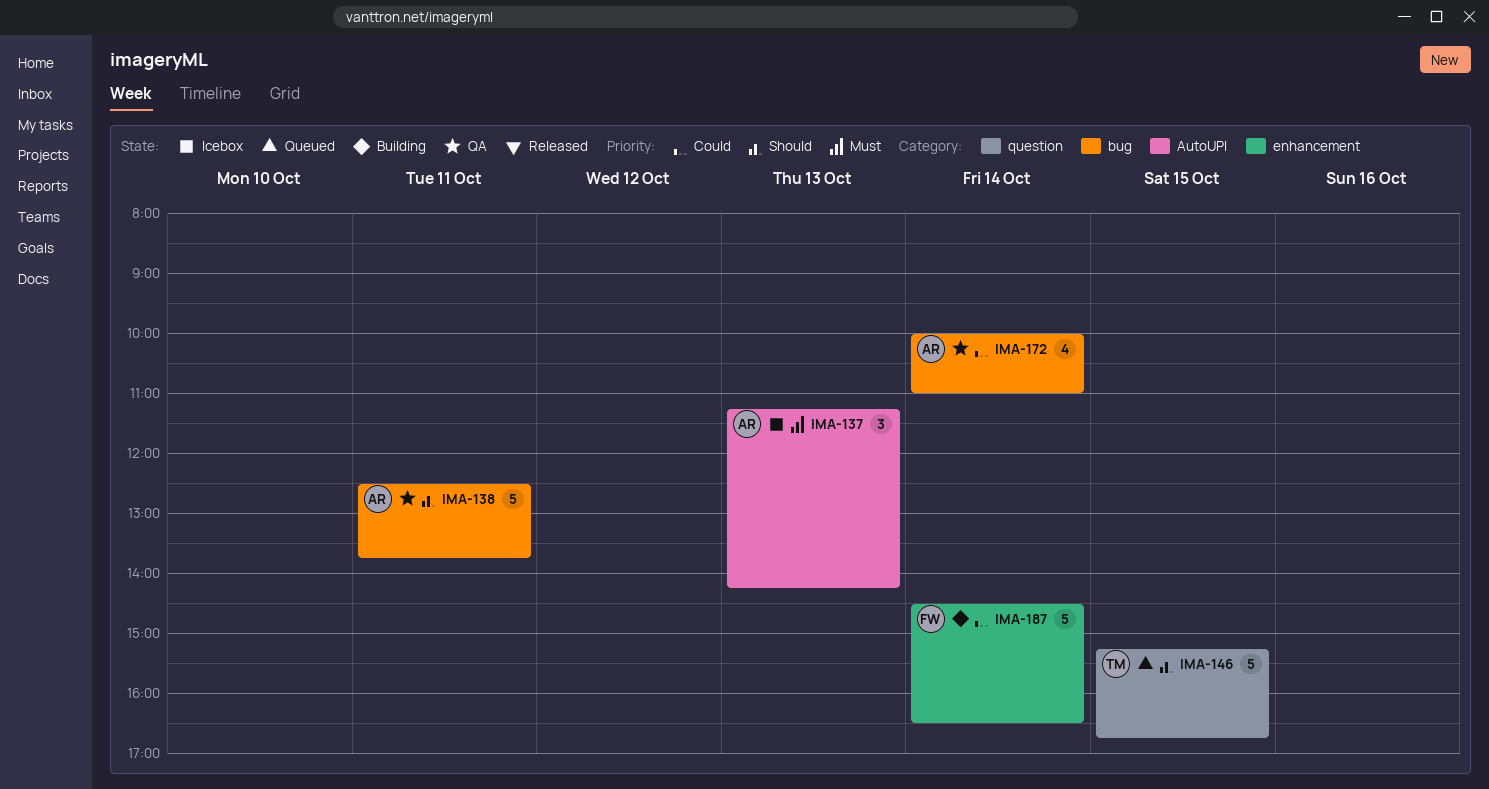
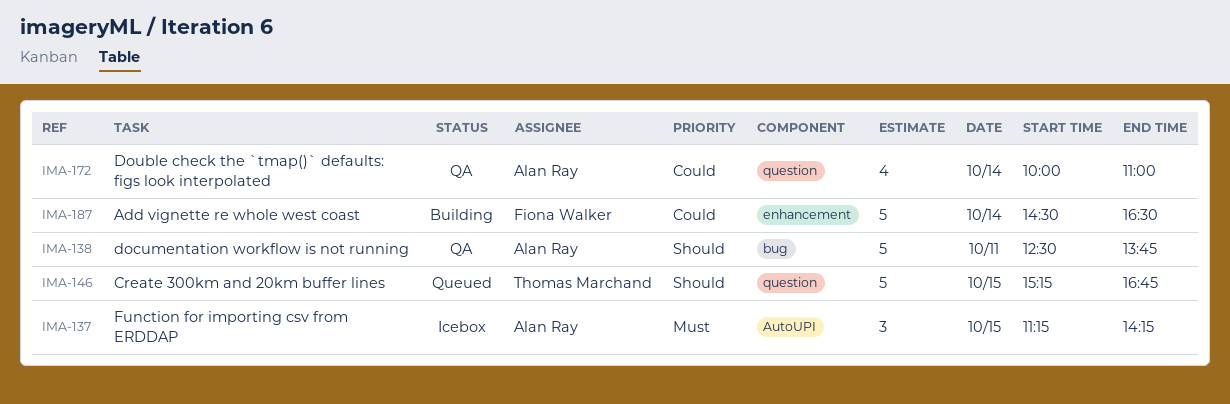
IMA-137, day: Oct 13 -> Oct 15
IMA-172, label: bug -> question

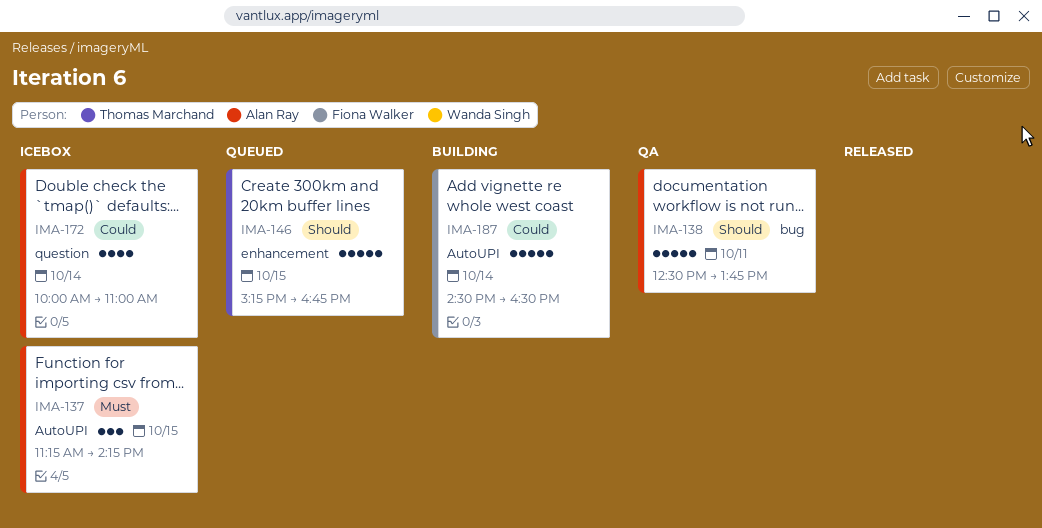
IMA-146, label: question -> enhancement
IMA-172, status: QA -> Icebox
IMA-187, label: enhancement -> AutoUPI

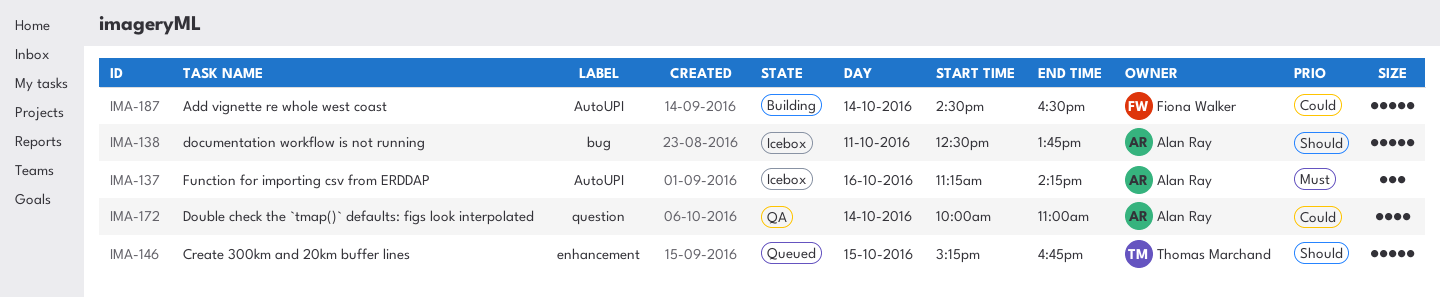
IMA-137, day: Oct 15 -> Oct 16
IMA-138, status: QA -> Icebox
IMA-172, status: Icebox -> QA

